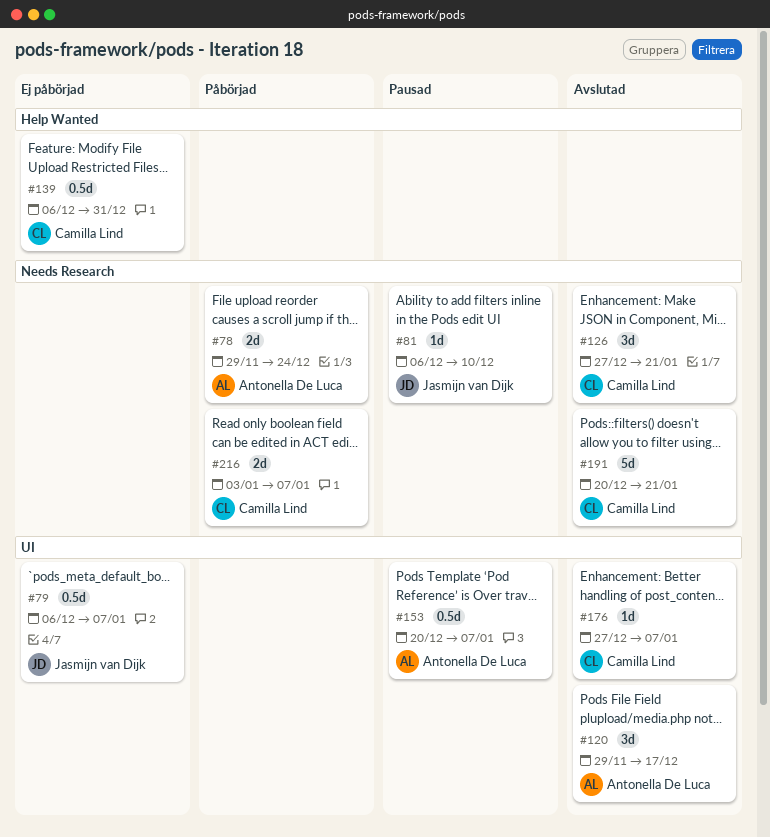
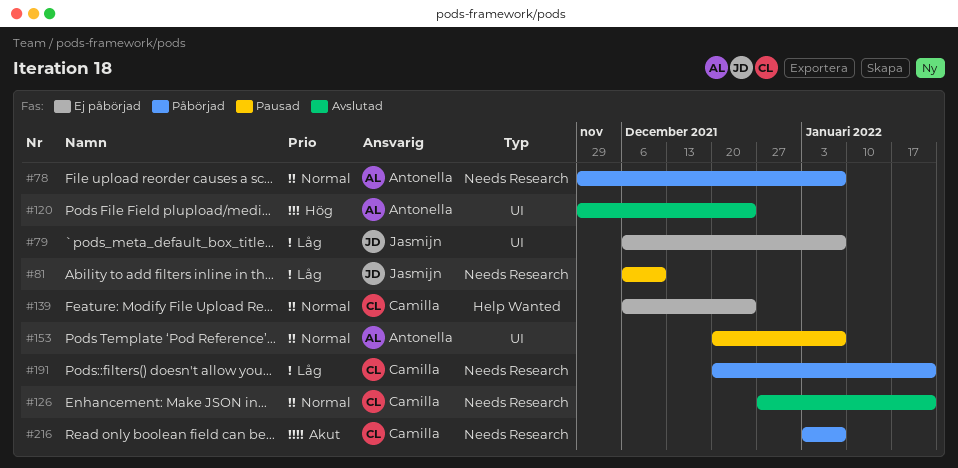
#78, due: Dec 24 -> Jan 7
#120, due: Dec 17 -> Dec 24
#139, due: Dec 31 -> Dec 24
#176: present -> none
#191, status: Avslutad -> Påbörjad

